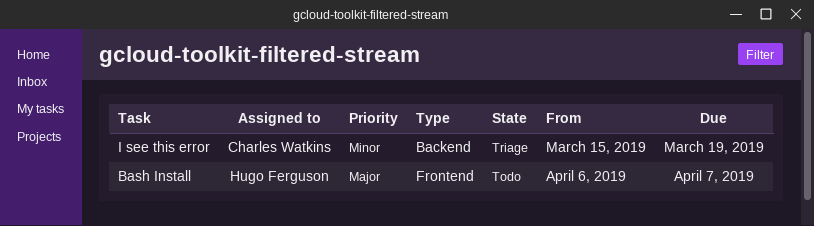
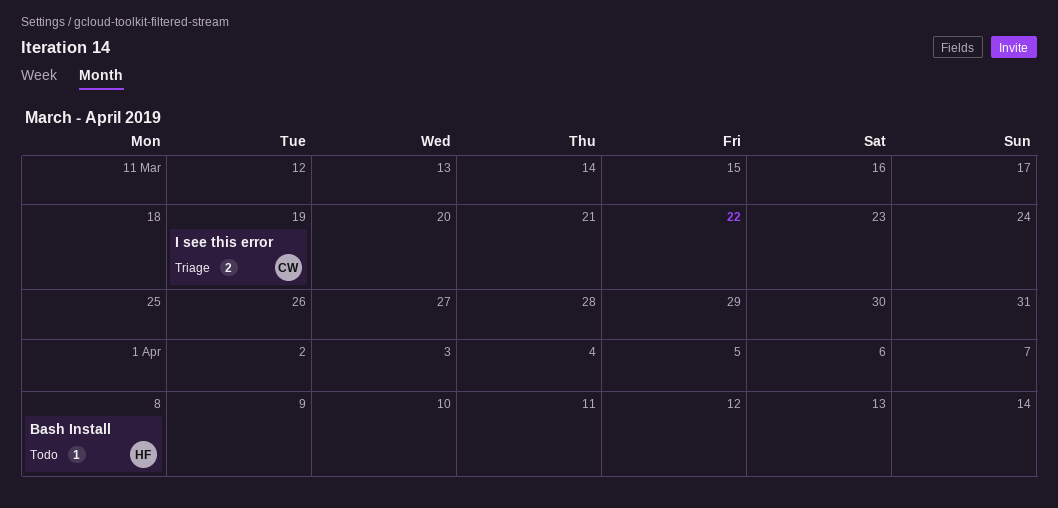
Bash Install, due: Apr 7 -> Apr 8

